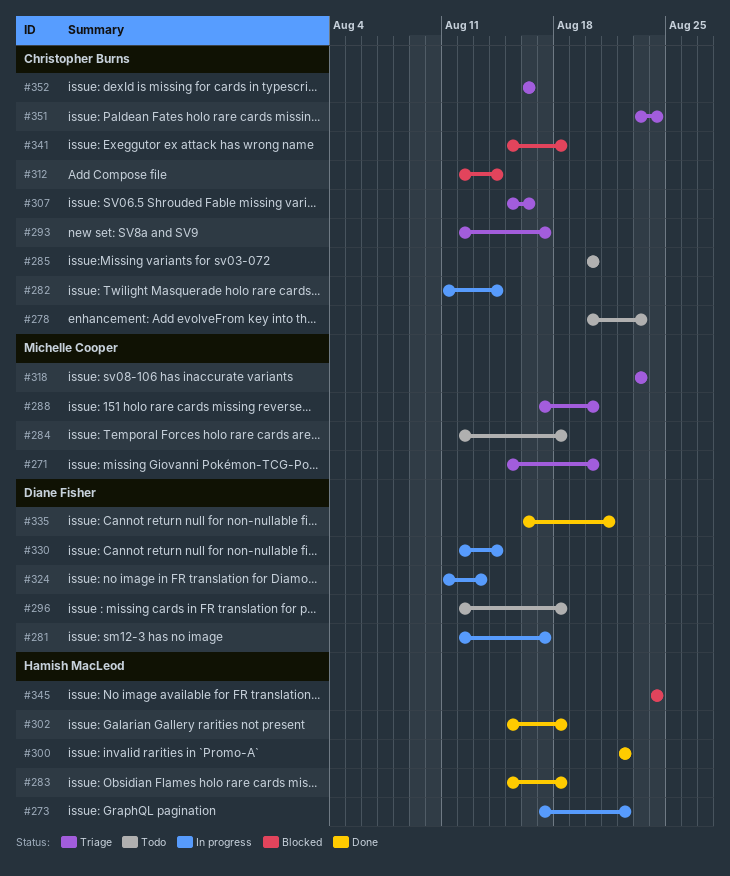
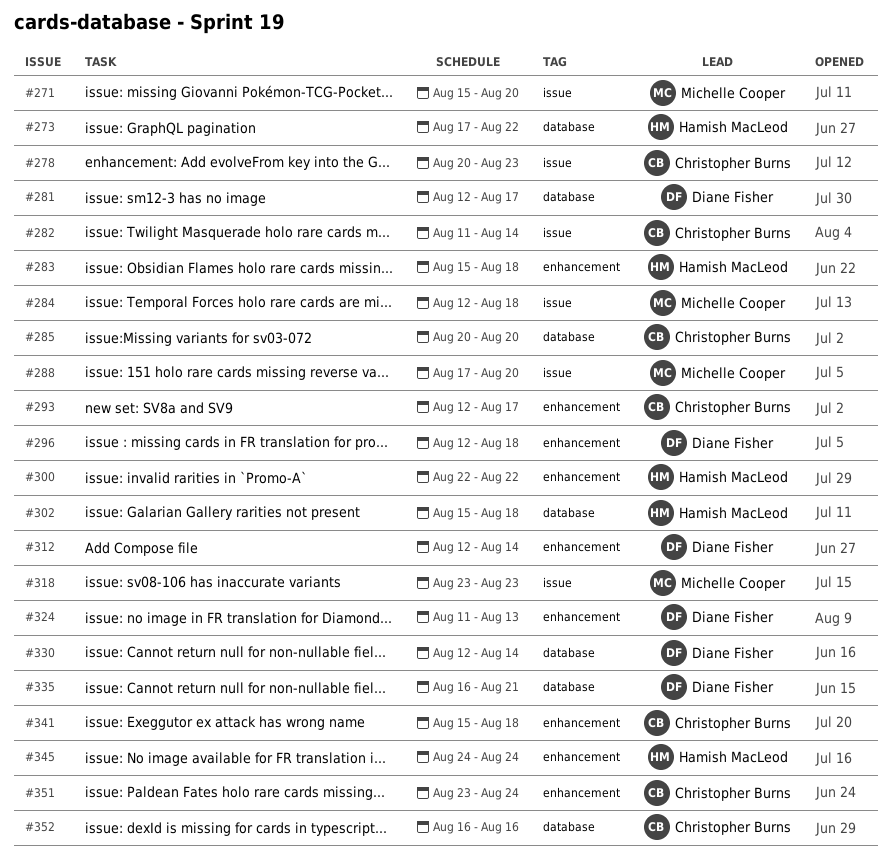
#307: present -> none
#312, owner: Christopher Burns -> Diane Fisher

